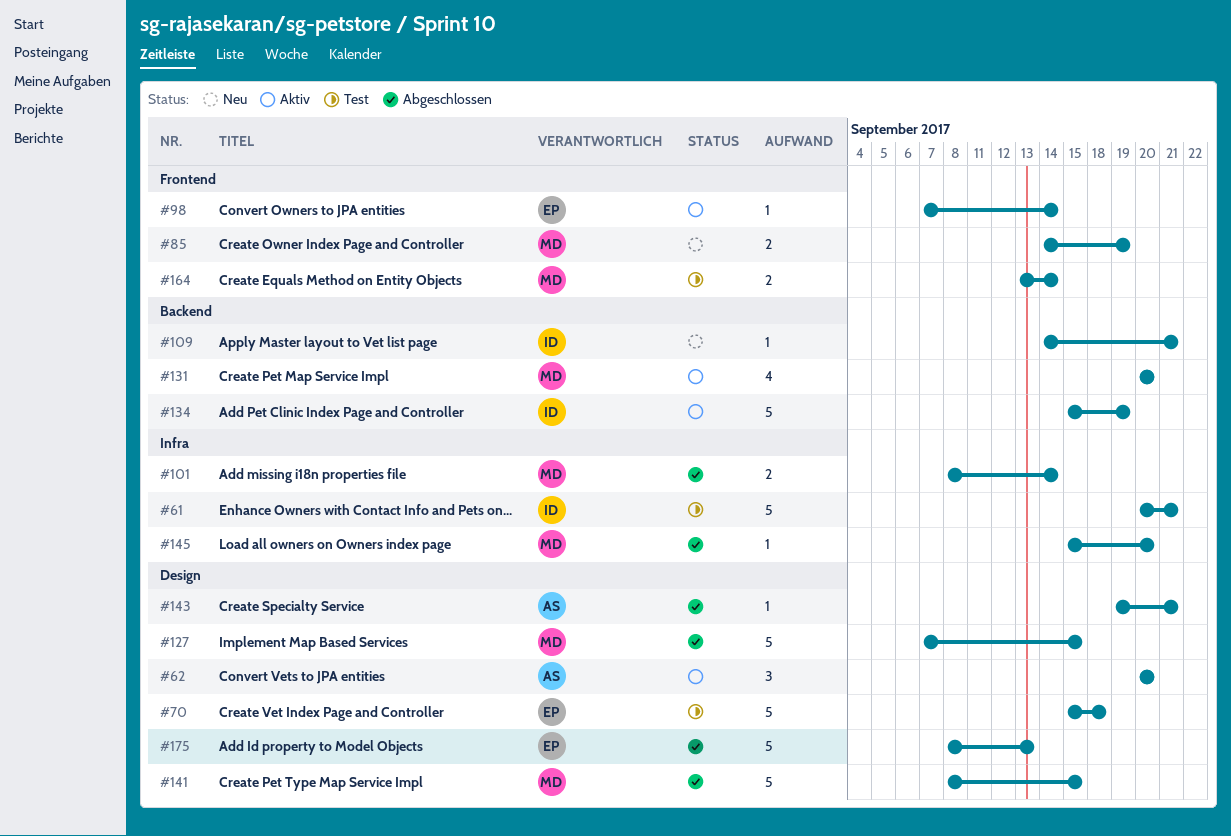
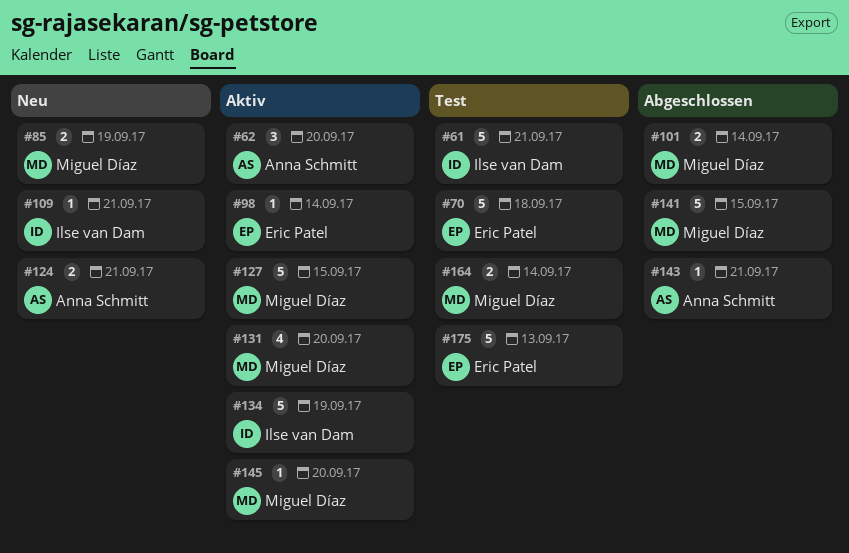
#124: none -> present
#127, status: Abgeschlossen -> Aktiv
#145, status: Abgeschlossen -> Aktiv
#175, status: Abgeschlossen -> Test

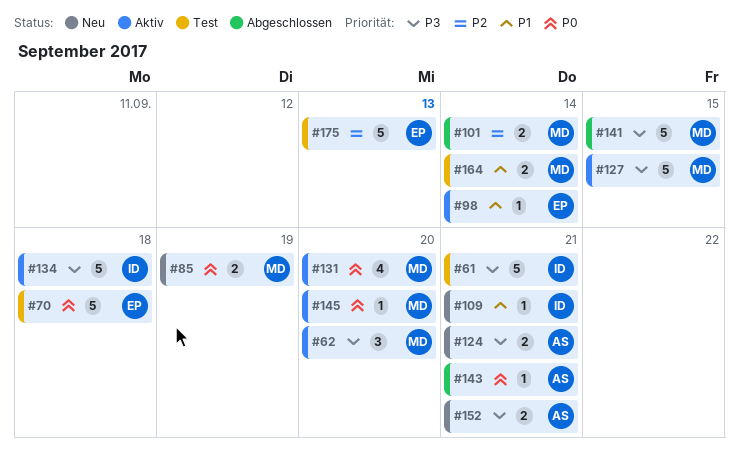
#62, owner: Anna Schmitt -> Miguel Díaz
#134, due: Sep 19 -> Sep 18
#152: none -> present

